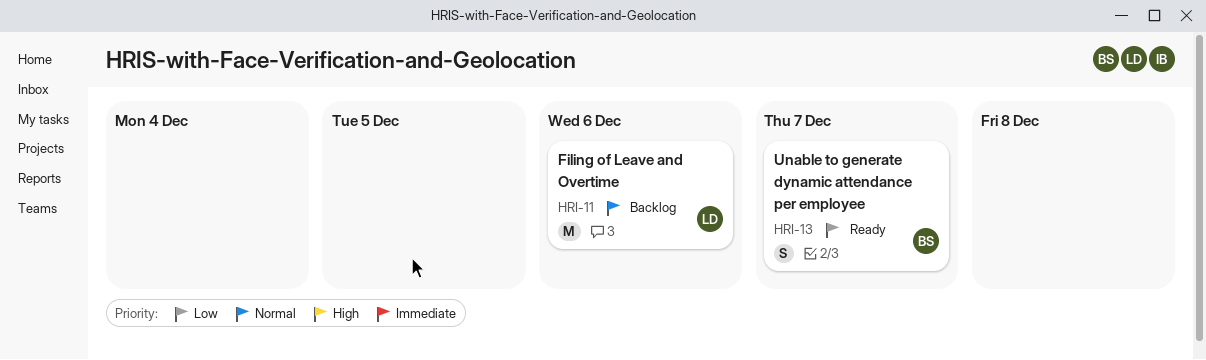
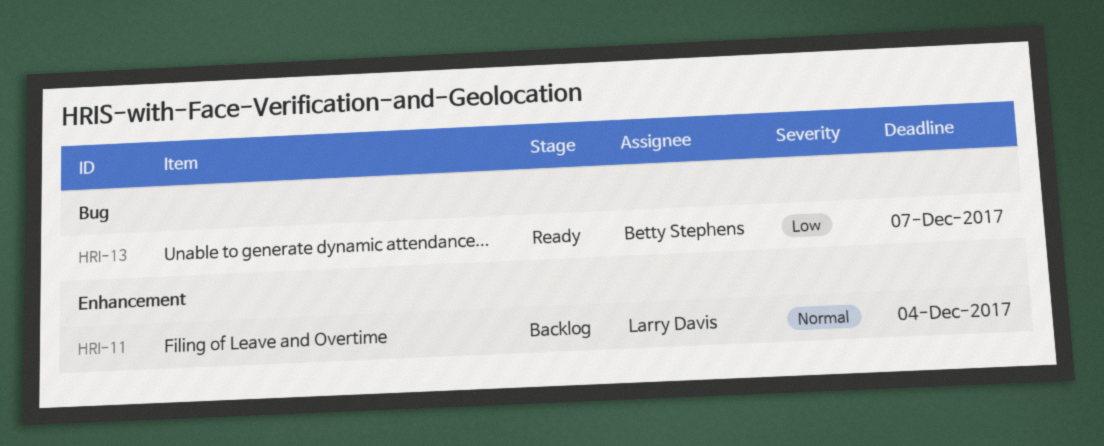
HRI-11, due: Dec 6 -> Dec 4

